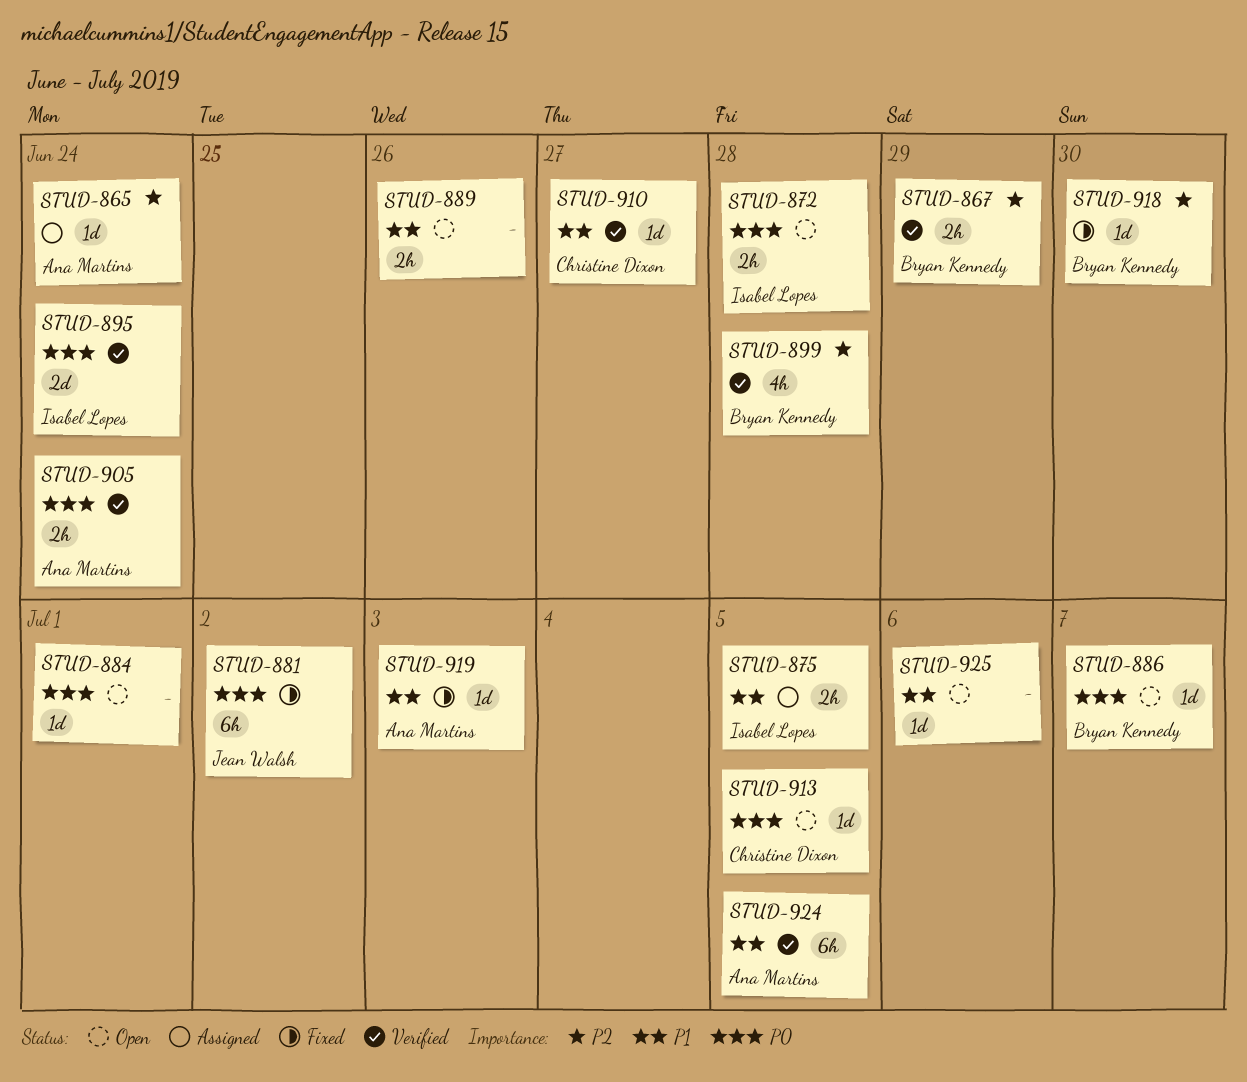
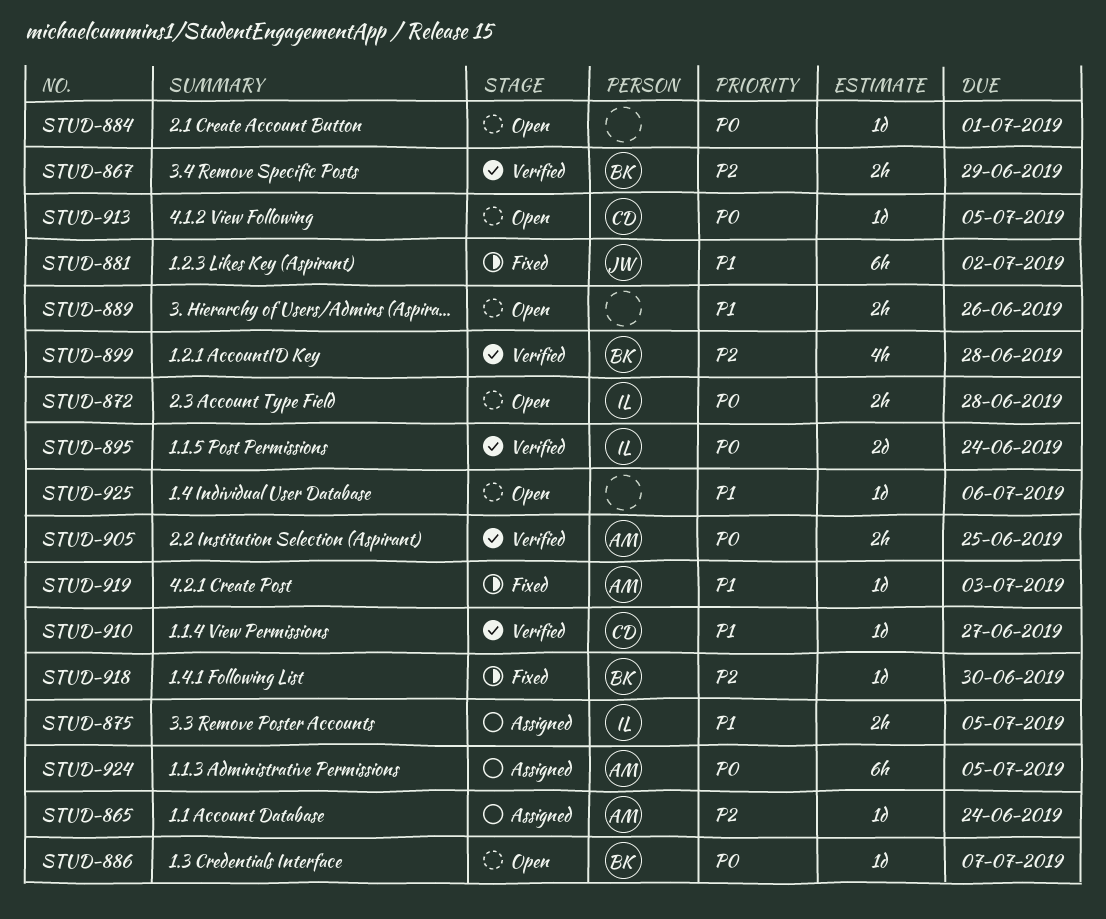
STUD-881, priority: P0 -> P1
STUD-905, due: Jun 24 -> Jun 25
STUD-924, status: Verified -> Assigned
STUD-924, priority: P1 -> P0

